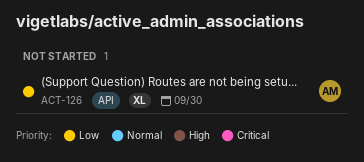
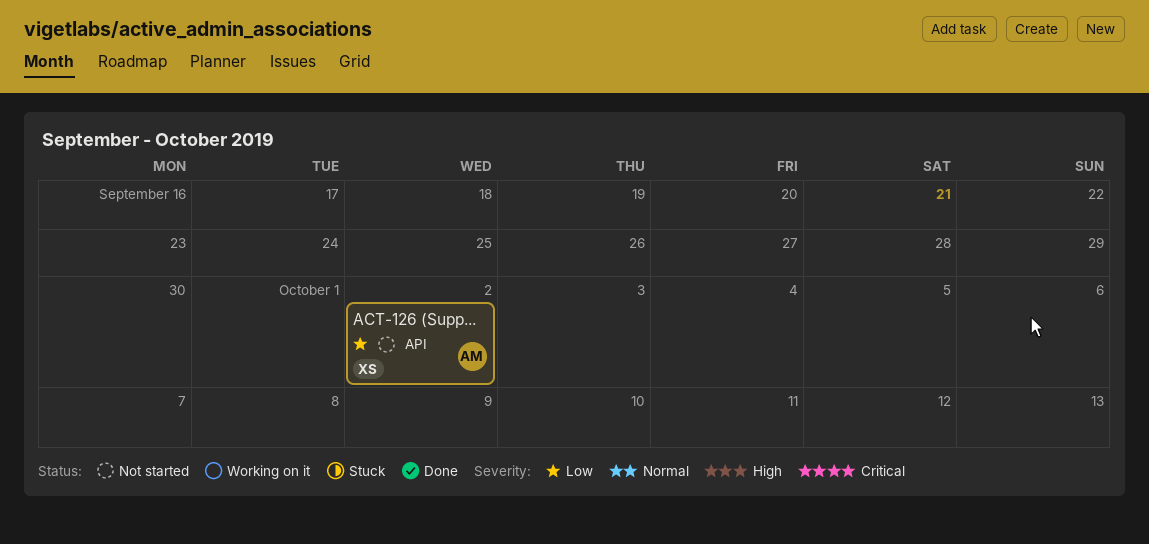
ACT-126, estimate: XL -> XS
ACT-126, due: Sep 30 -> Oct 2

